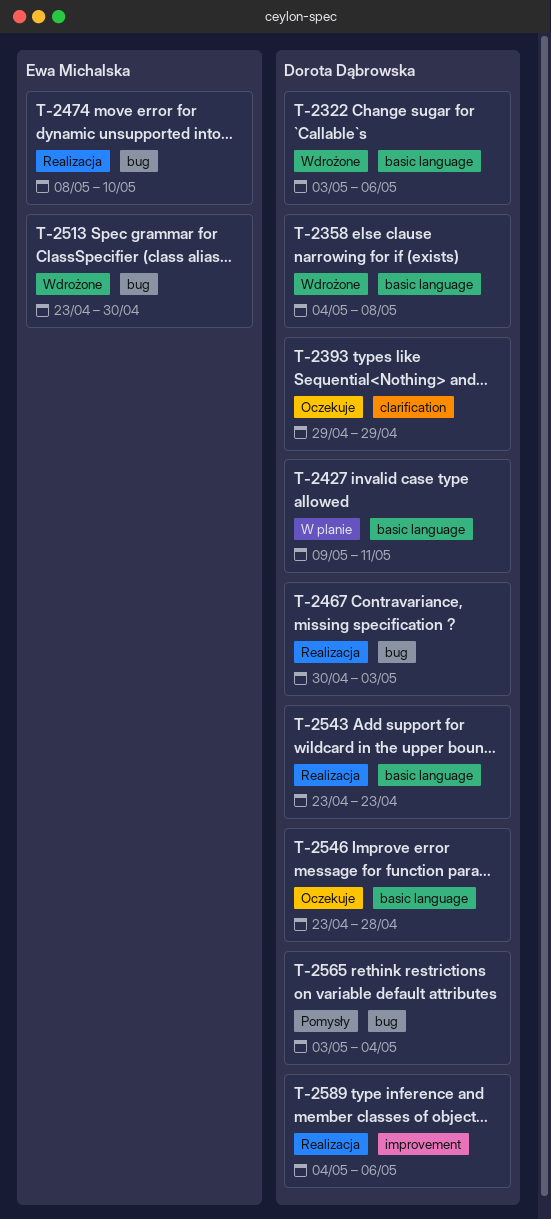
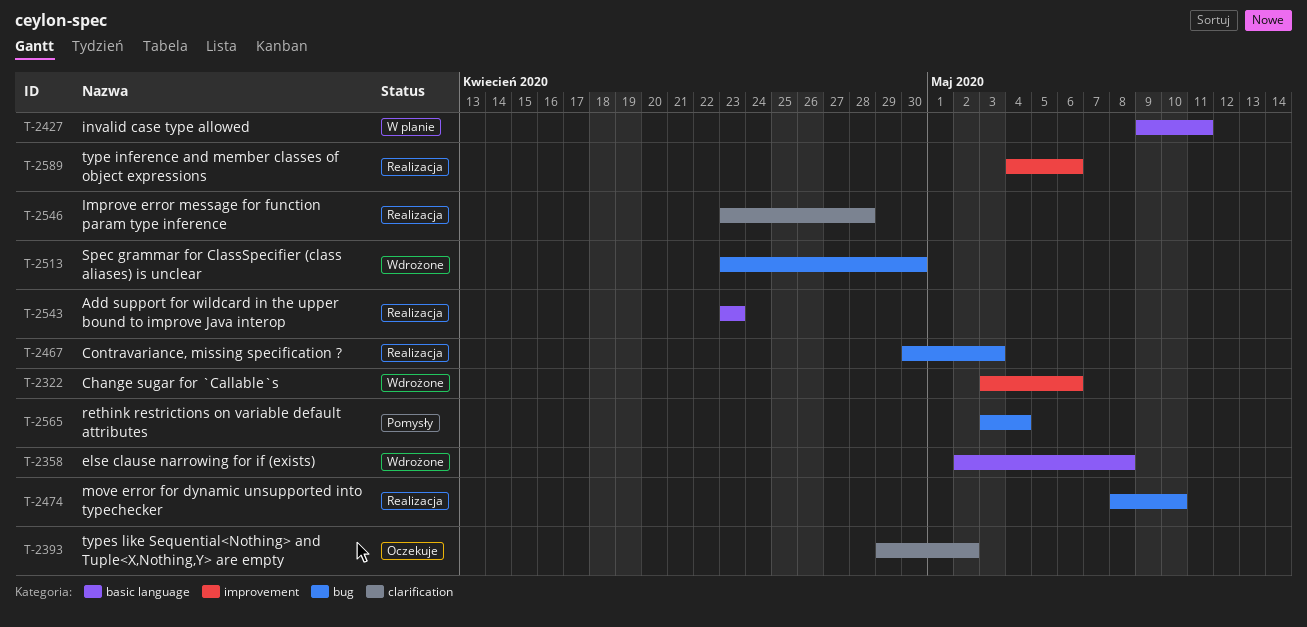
T-2322, label: basic language -> improvement
T-2358, start: May 4 -> May 2
T-2393, due: Apr 29 -> May 2
T-2546, status: Oczekuje -> Realizacja
T-2546, label: basic language -> clarification

